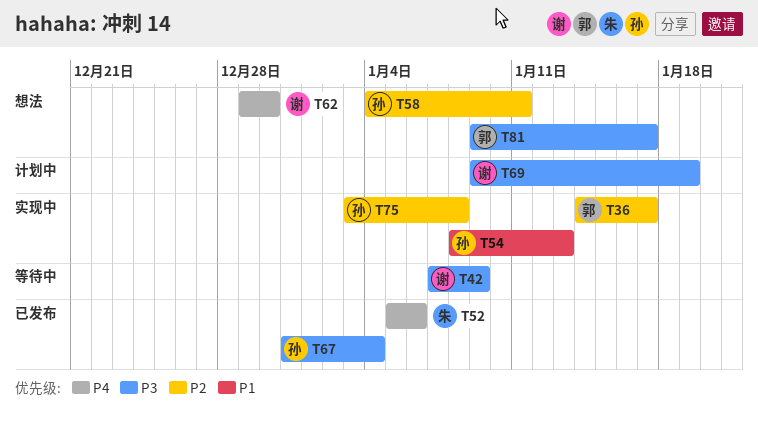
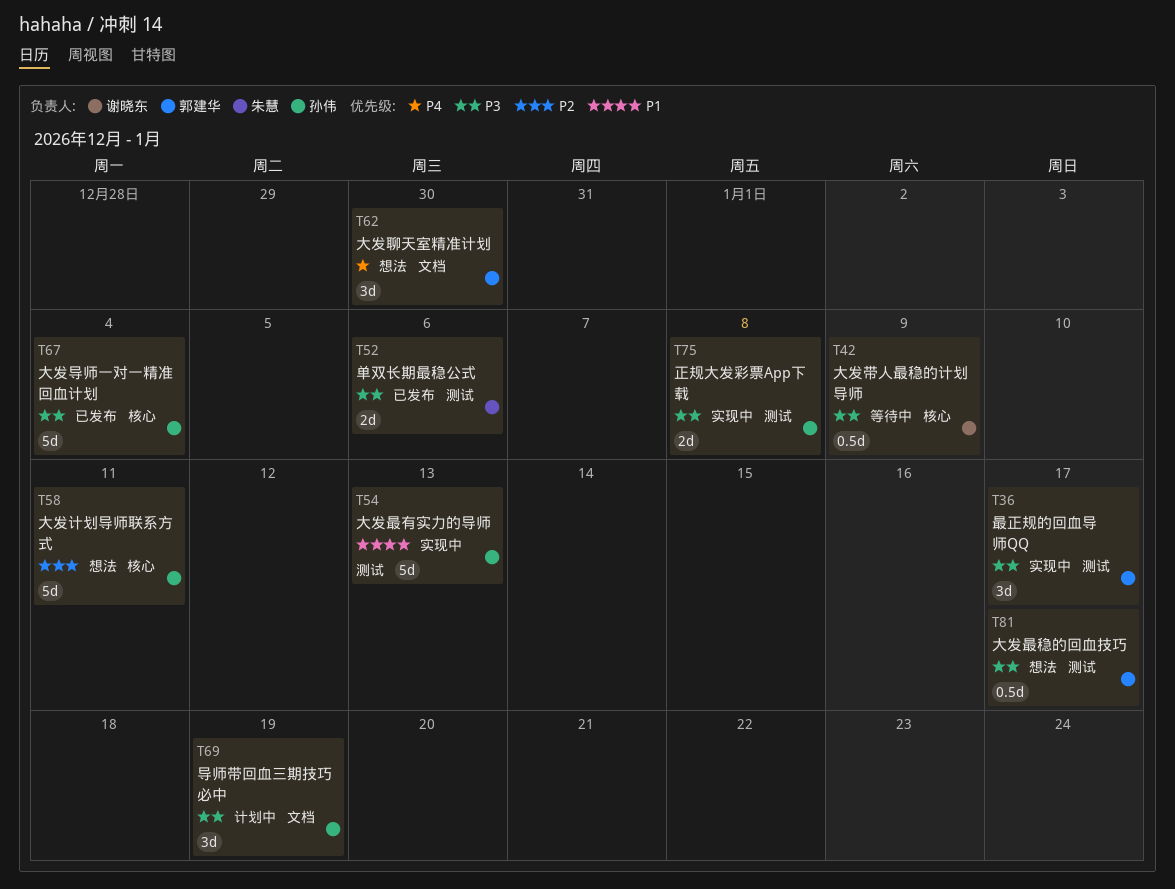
T36, priority: P2 -> P3
T52, priority: P4 -> P3
T62, owner: 谢晓东 -> 郭建华
T69, owner: 谢晓东 -> 孙伟
T75, priority: P2 -> P3

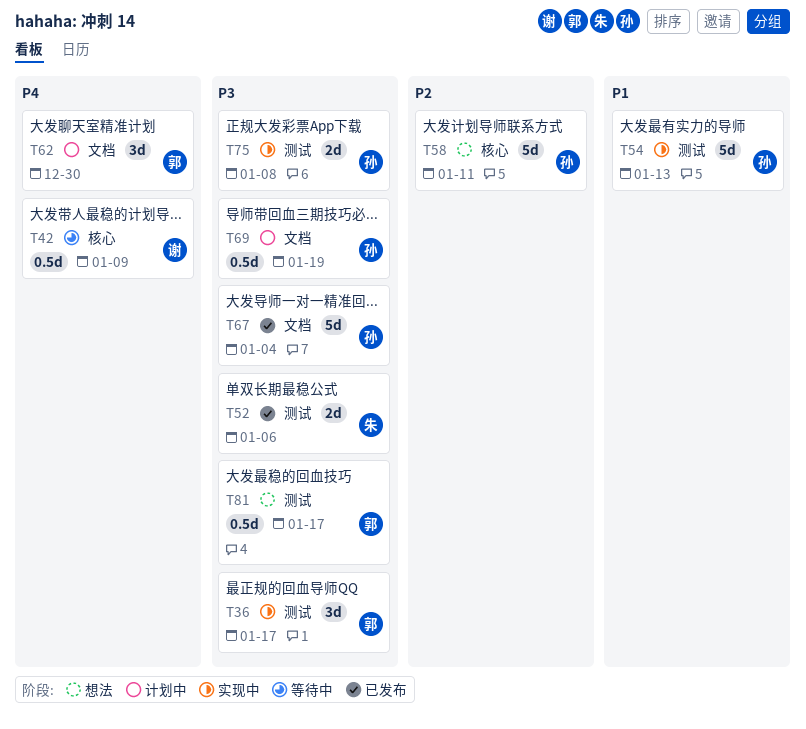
T42, priority: P3 -> P4
T62, status: 想法 -> 计划中
T67, label: 核心 -> 文档
T69, estimate: 3d -> 0.5d

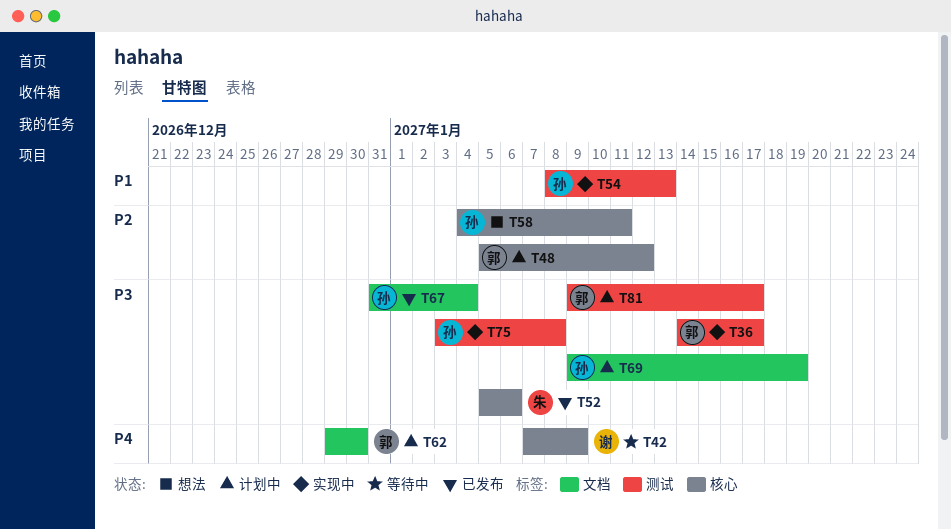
T48: none -> present
T52, label: 测试 -> 核心
T81, status: 想法 -> 计划中

